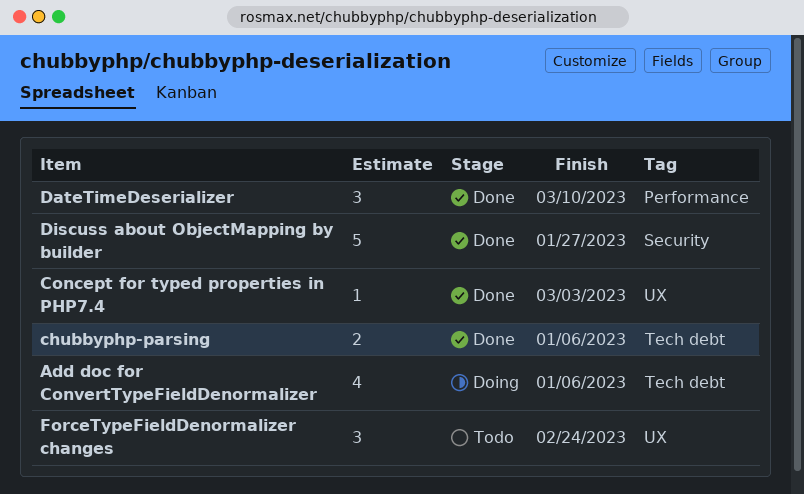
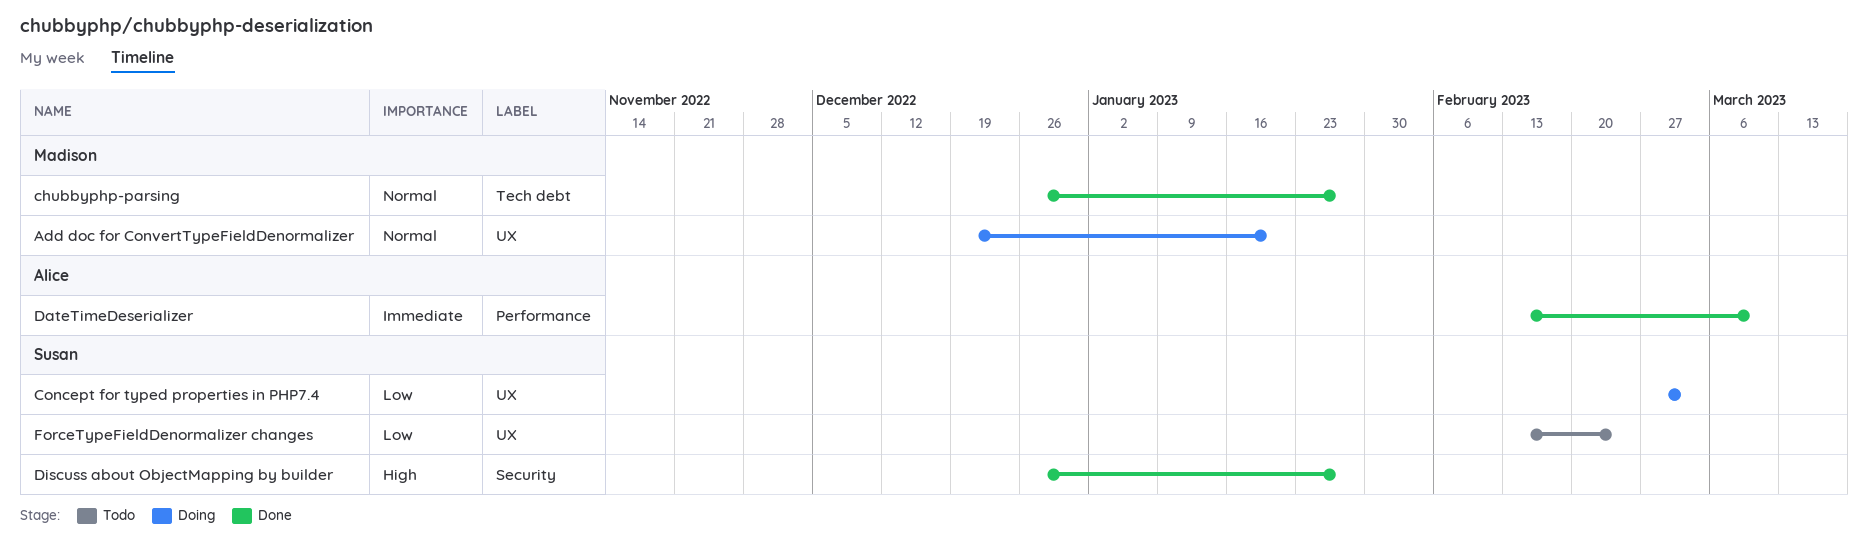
Add doc for ConvertTypeFieldDenormalizer, label: Tech debt -> UX
Add doc for ConvertTypeFieldDenormalizer, due: Jan 6 -> Jan 20
chubbyphp-parsing, due: Jan 6 -> Jan 27
Concept for typed properties in PHP7.4, status: Done -> Doing

